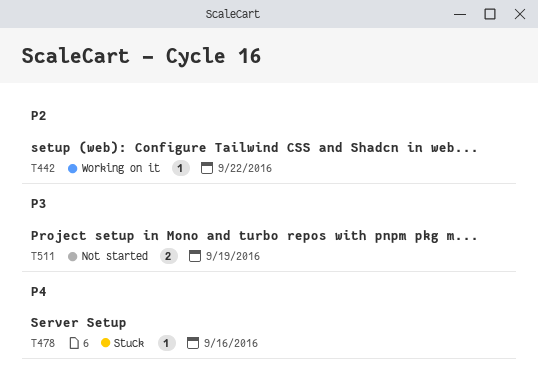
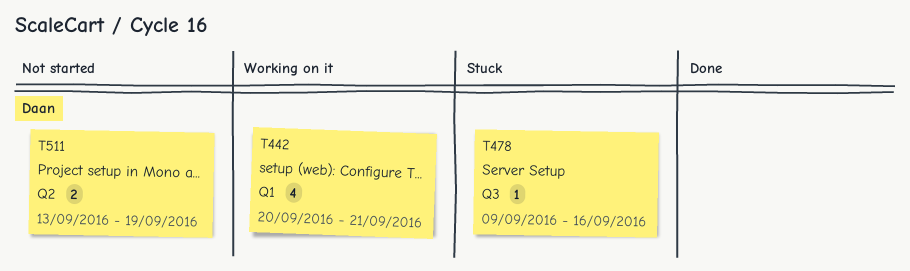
T442, estimate: 1 -> 4
T442, due: Sep 22 -> Sep 21

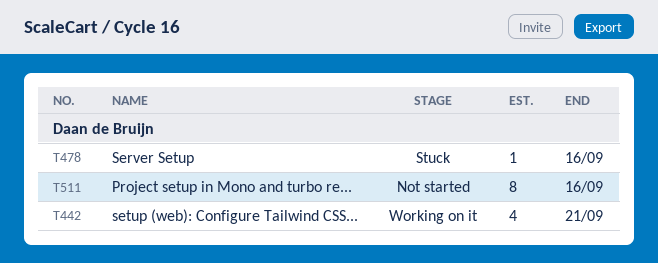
T511, estimate: 2 -> 8
T511, due: Sep 19 -> Sep 16

